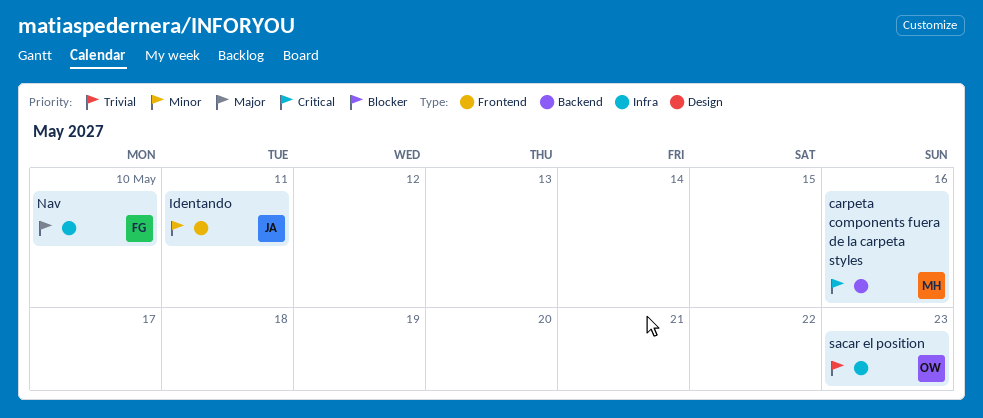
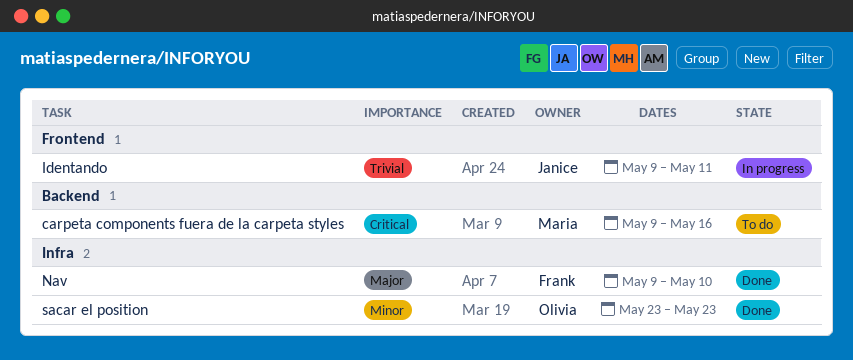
Identando, priority: Minor -> Trivial
sacar el position, priority: Trivial -> Minor

